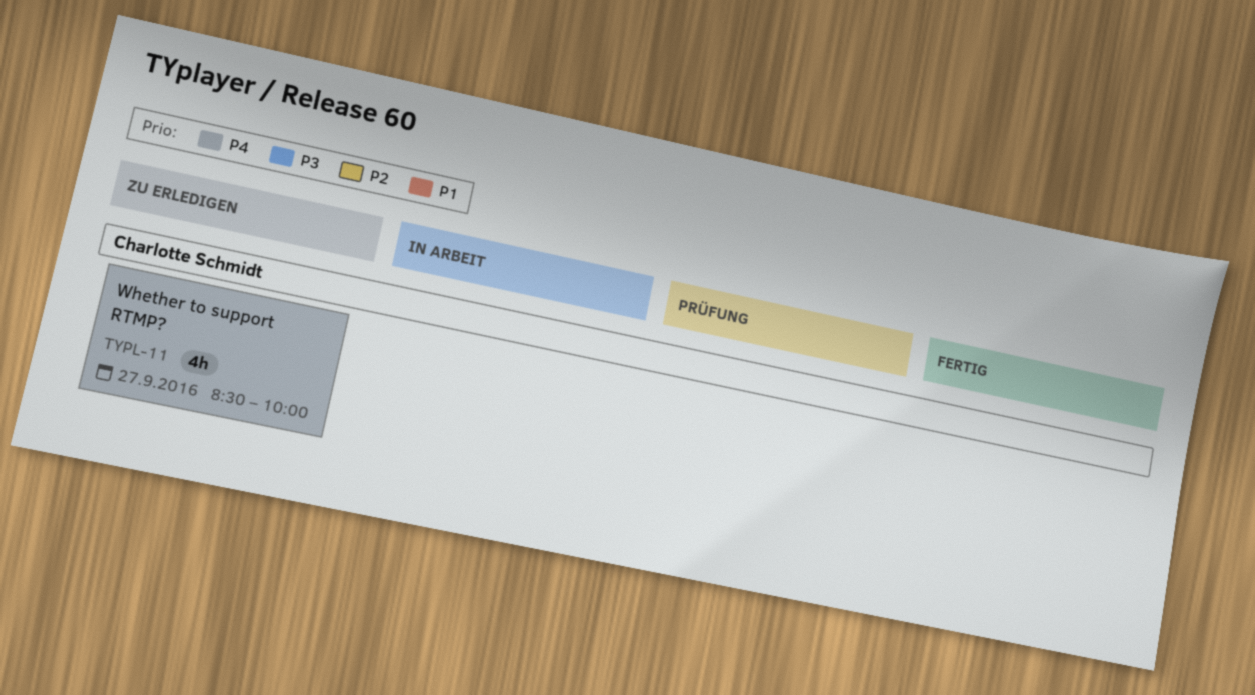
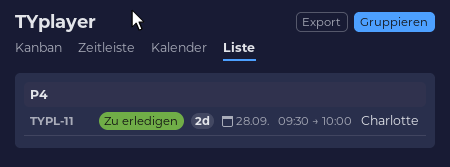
TYPL-11, estimate: 4h -> 2d
TYPL-11, day: Sep 27 -> Sep 28
TYPL-11, begins: 08:30 -> 09:30

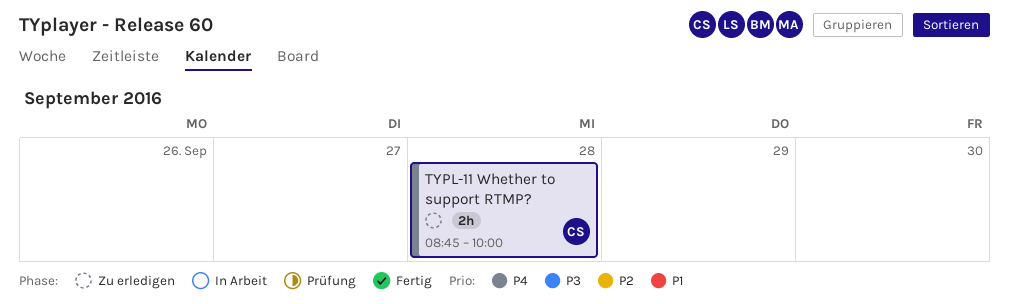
TYPL-11, estimate: 2d -> 2h
TYPL-11, begins: 09:30 -> 08:45

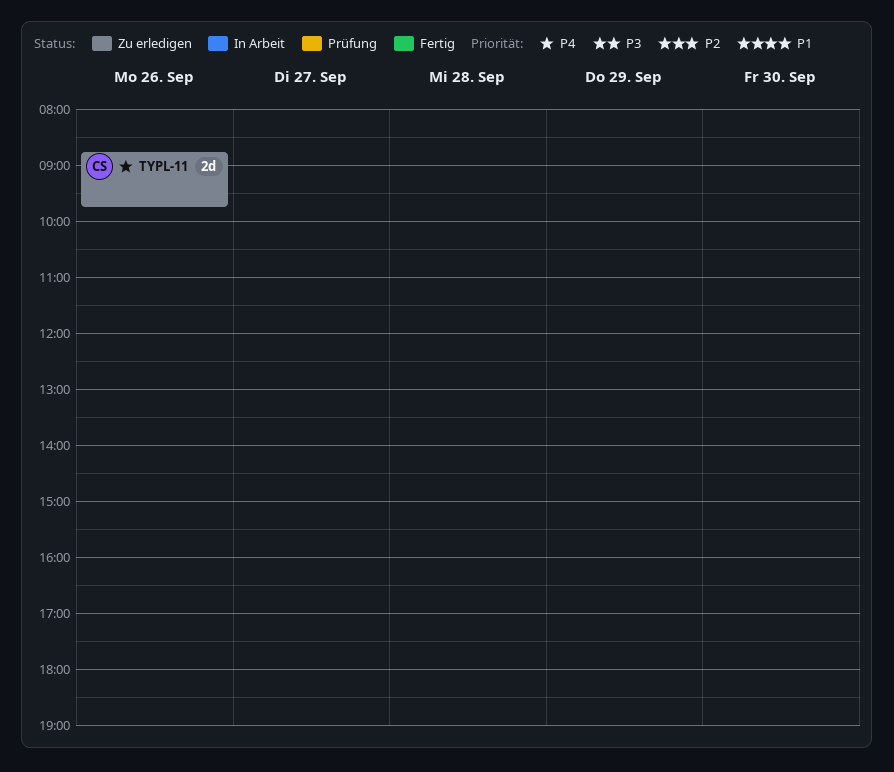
TYPL-11, estimate: 2h -> 2d
TYPL-11, day: Sep 28 -> Sep 26
TYPL-11, ends: 10:00 -> 09:45

